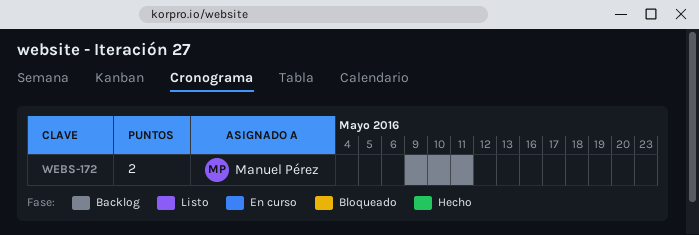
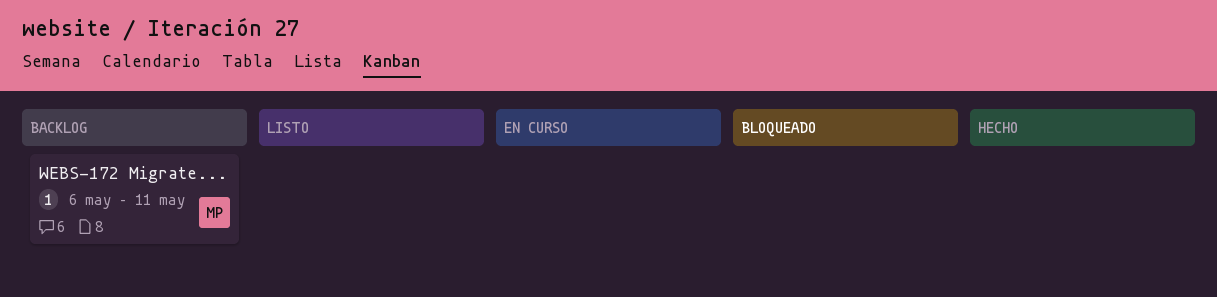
WEBS-172, estimate: 2 -> 1
WEBS-172, start: May 9 -> May 6

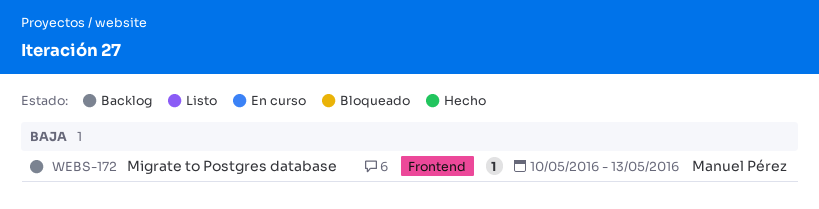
WEBS-172, start: May 6 -> May 10
WEBS-172, due: May 11 -> May 13

